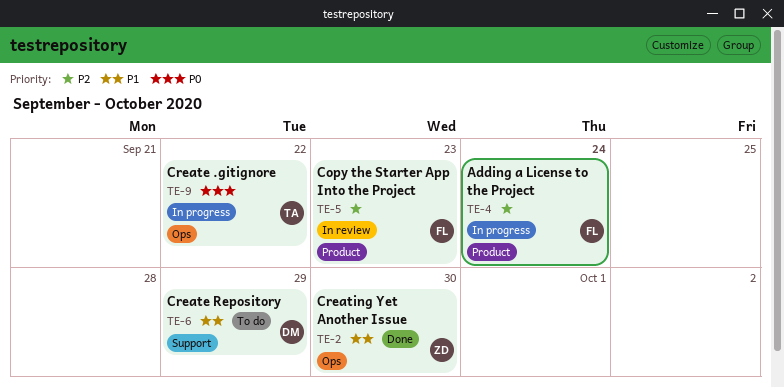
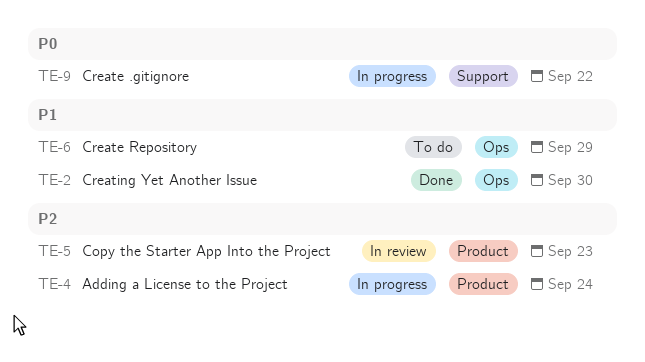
TE-6, label: Support -> Ops
TE-9, label: Ops -> Support

